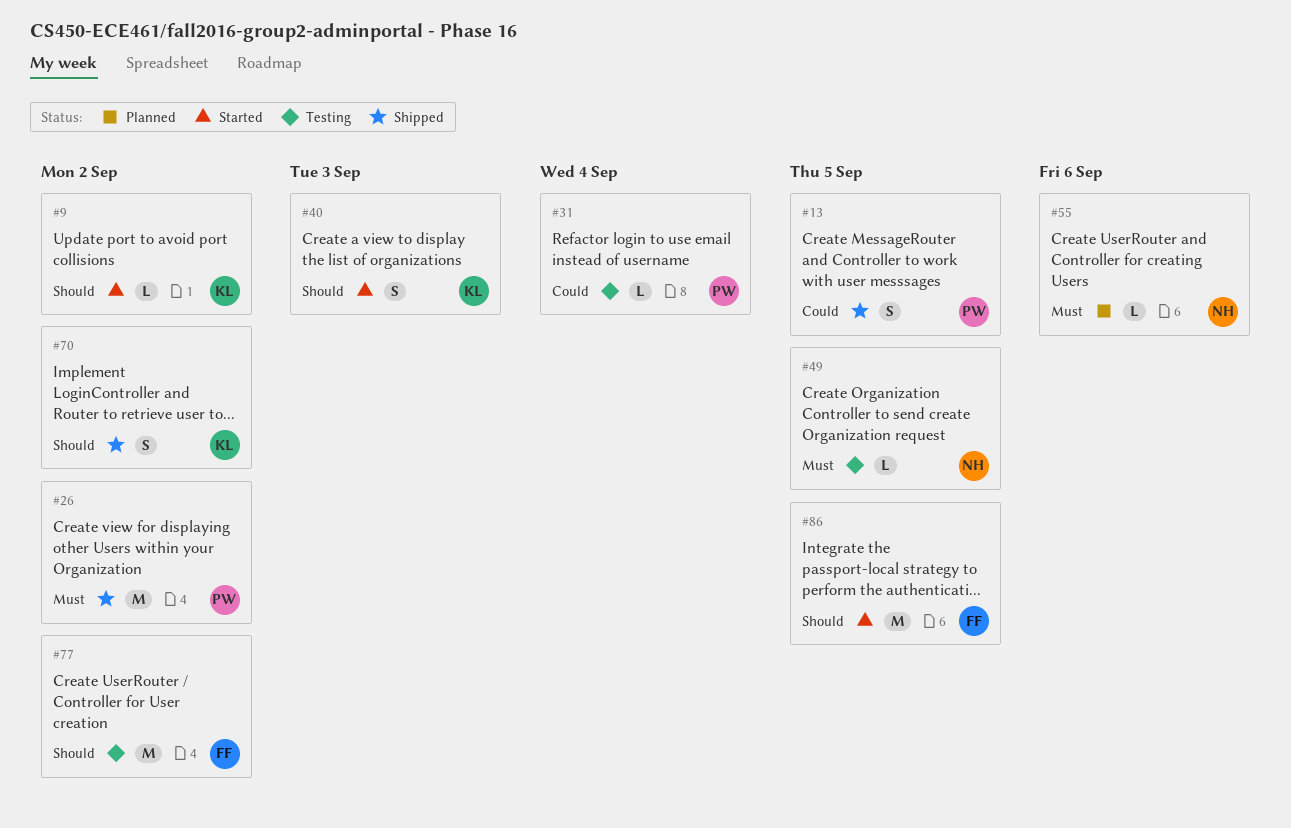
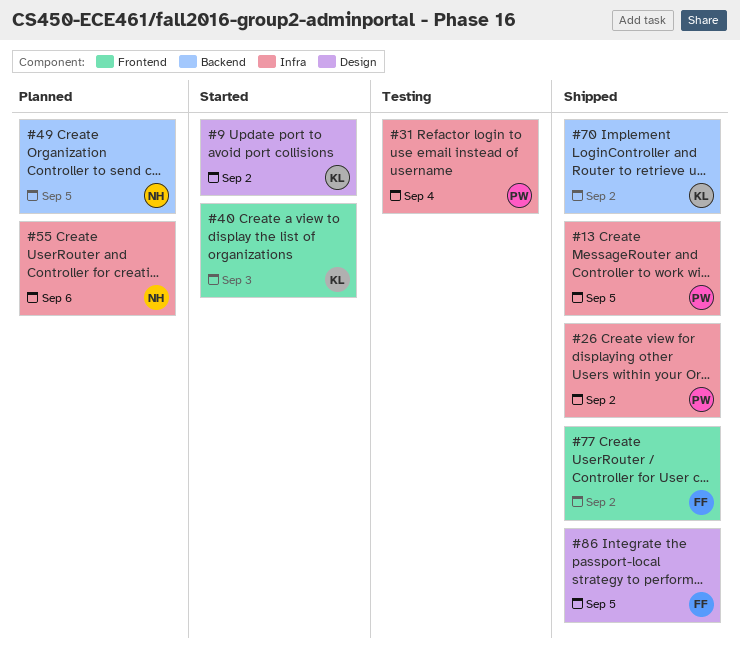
#49, status: Testing -> Planned
#77, status: Testing -> Shipped
#86, status: Started -> Shipped

